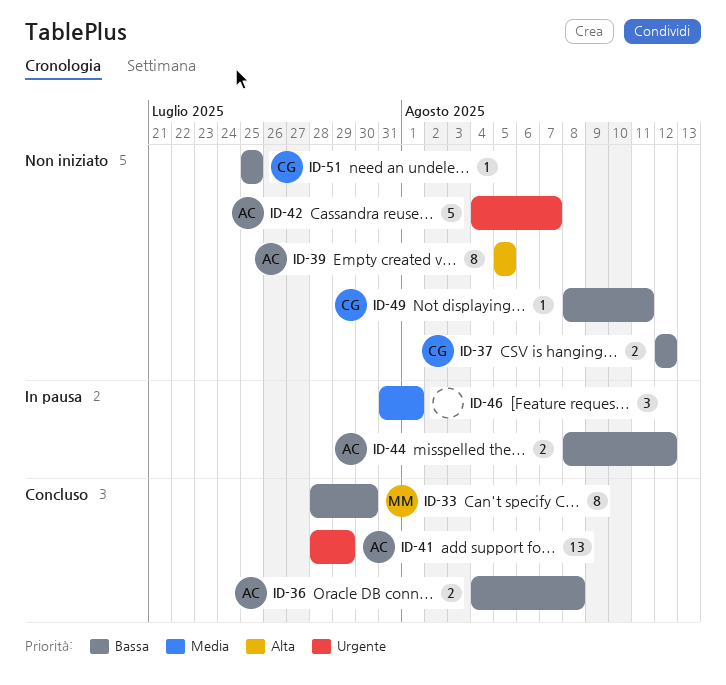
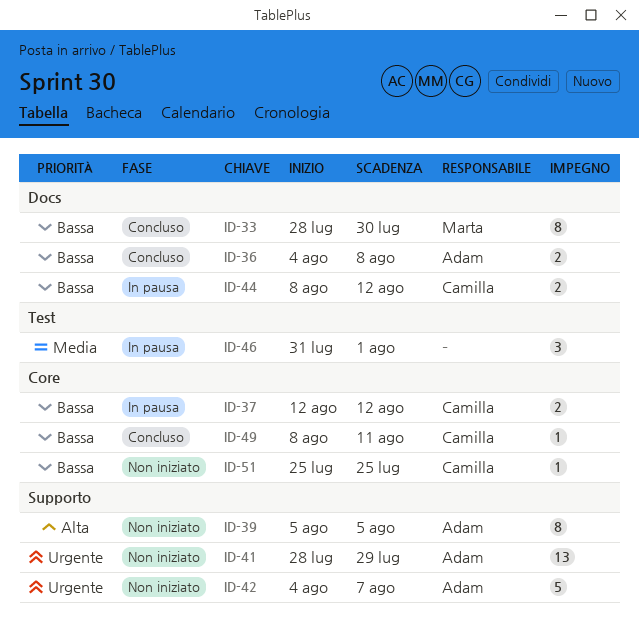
ID-37, status: Non iniziato -> In pausa
ID-41, status: Concluso -> Non iniziato
ID-44, owner: Adam -> Camilla
ID-49, status: Non iniziato -> Concluso

